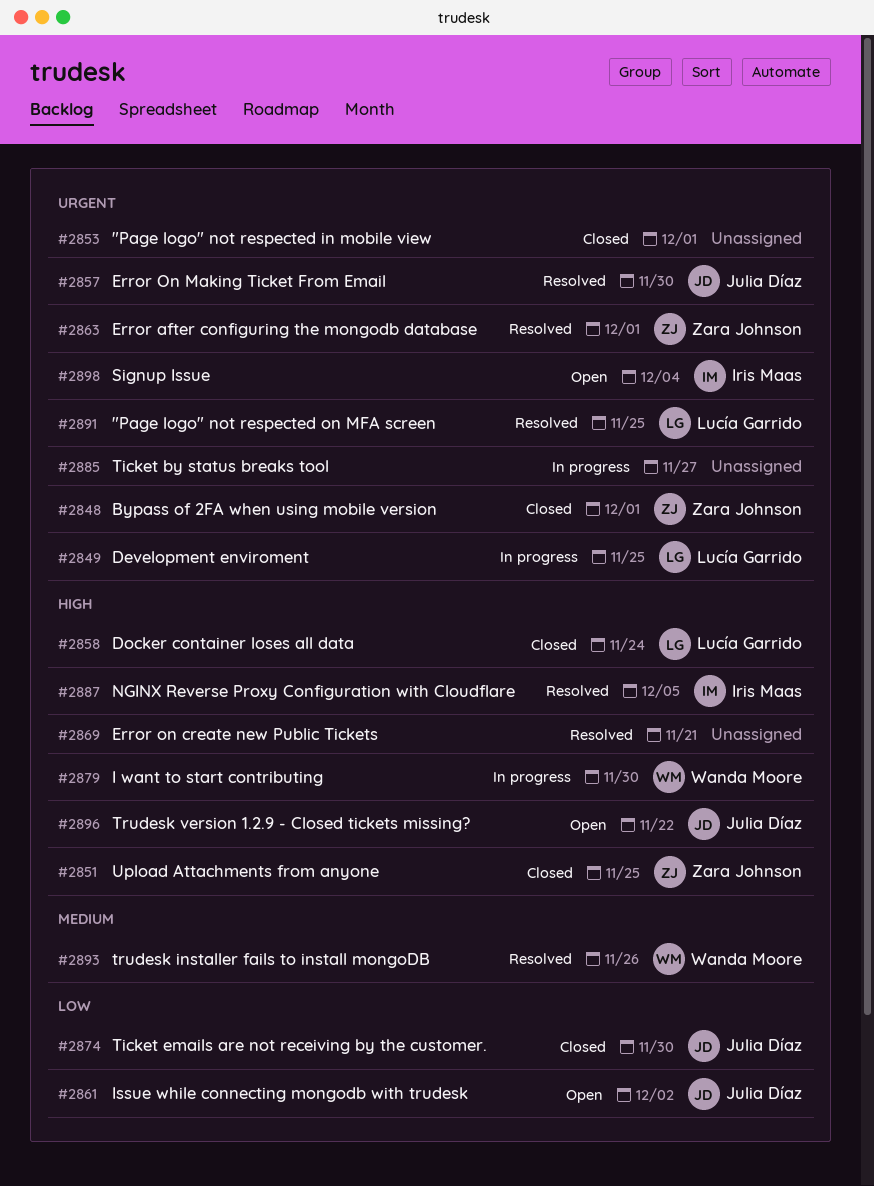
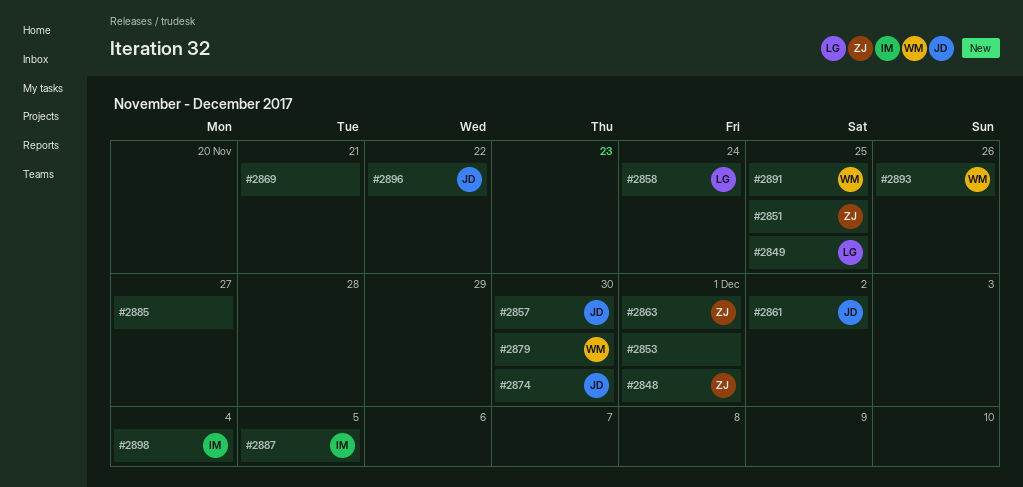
#2891, owner: Lucía Garrido -> Wanda Moore

